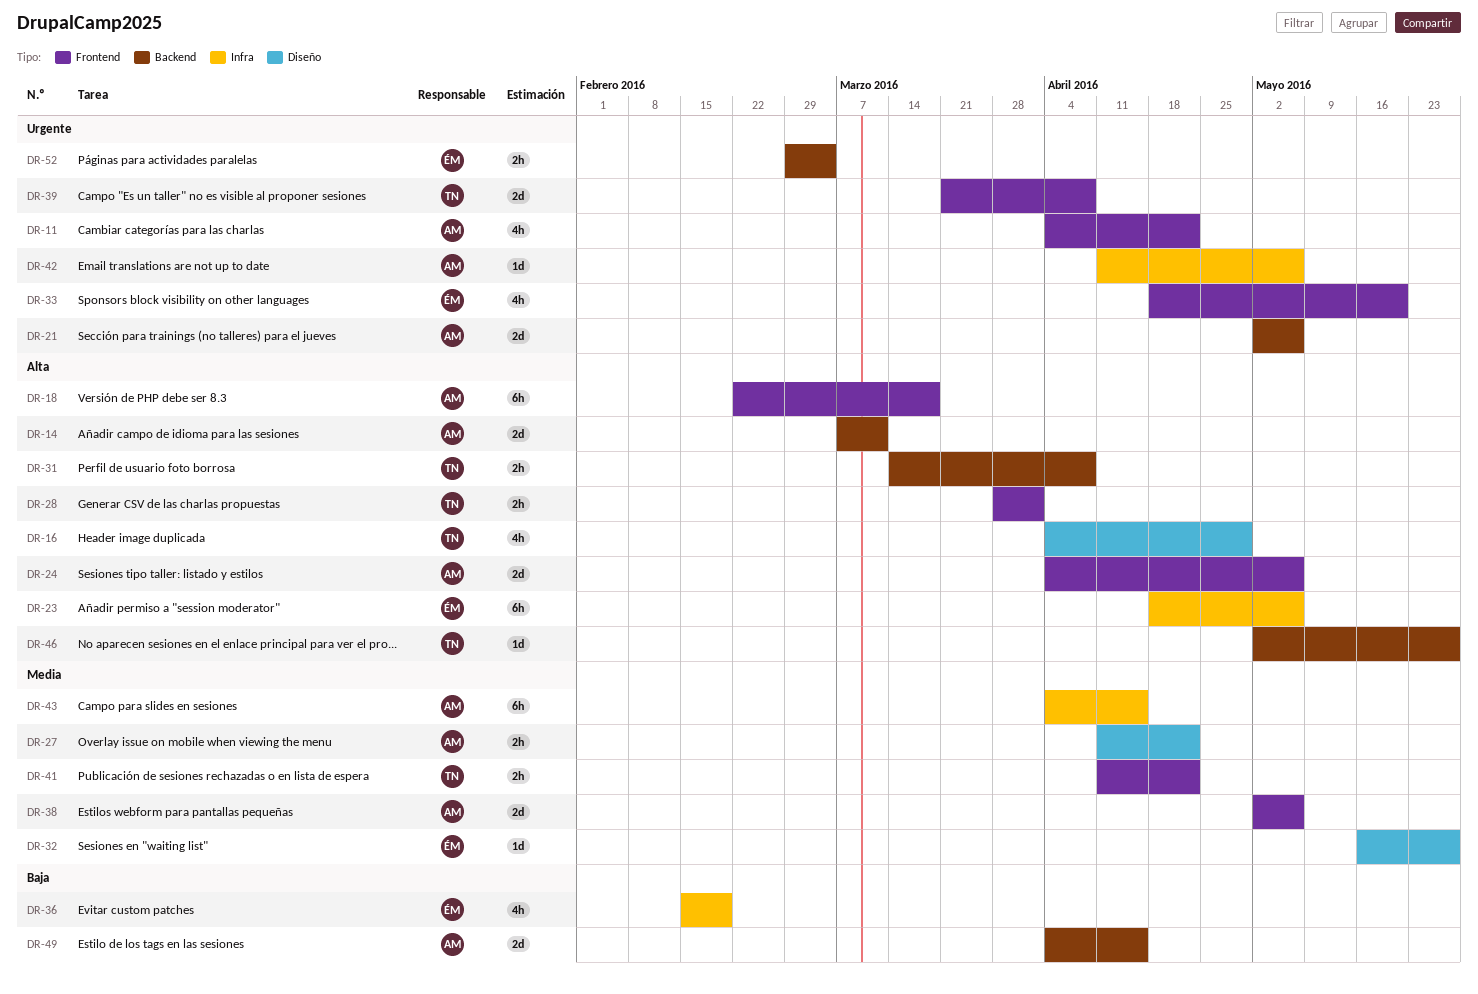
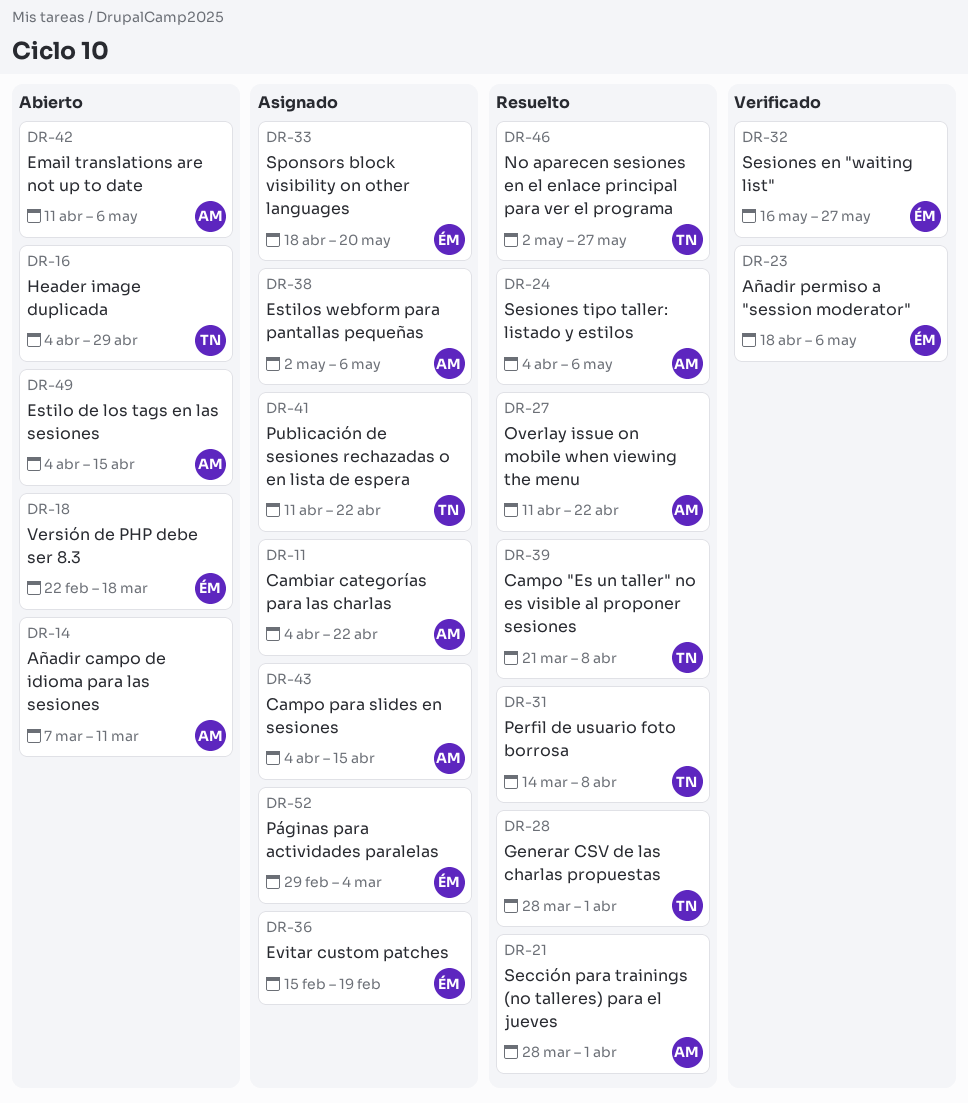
DR-18, owner: AM -> ÉM
DR-21, start: May 2 -> Mar 28
DR-21, due: May 6 -> Apr 1

